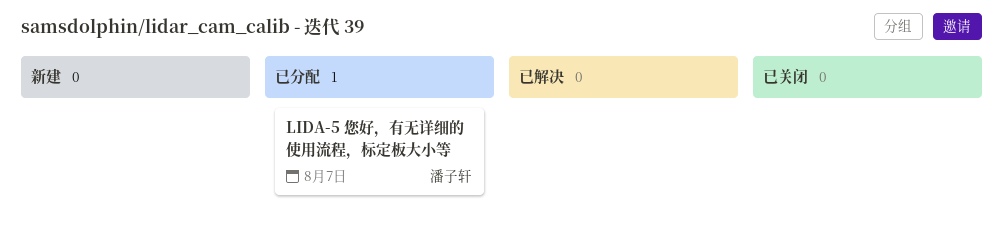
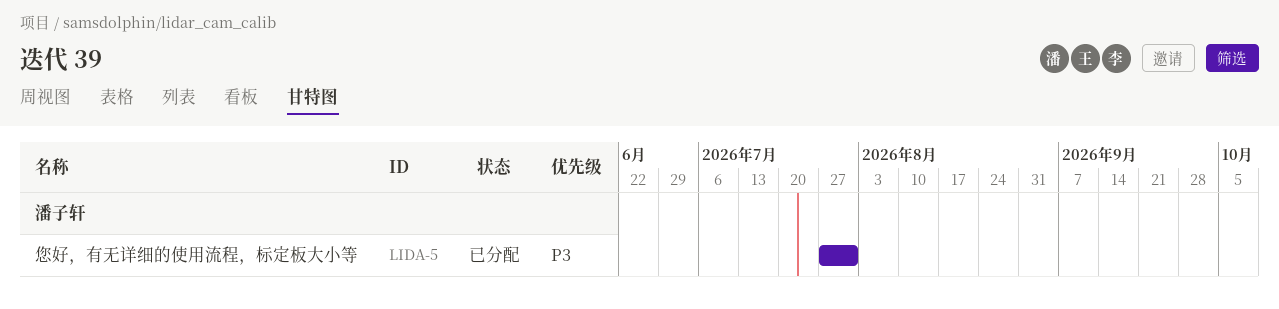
LIDA-5, due: Aug 7 -> Jul 31

